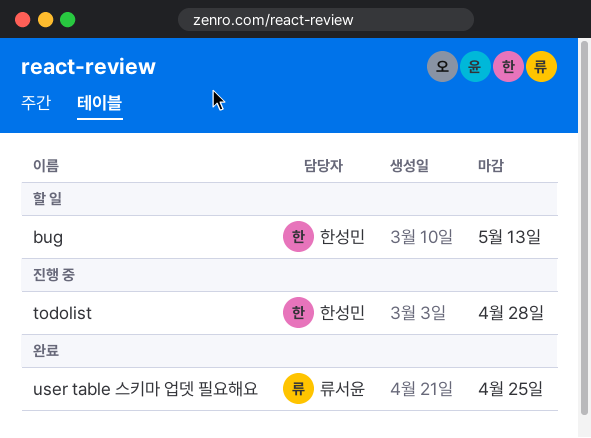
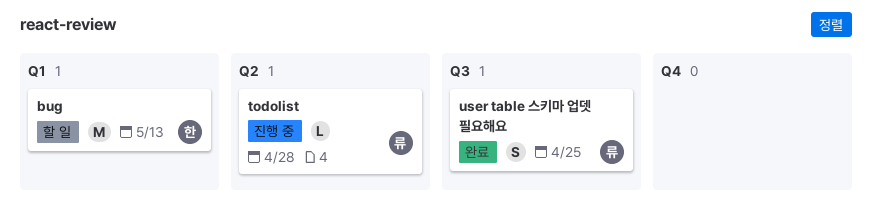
todolist, owner: 한성민 -> 류서윤

